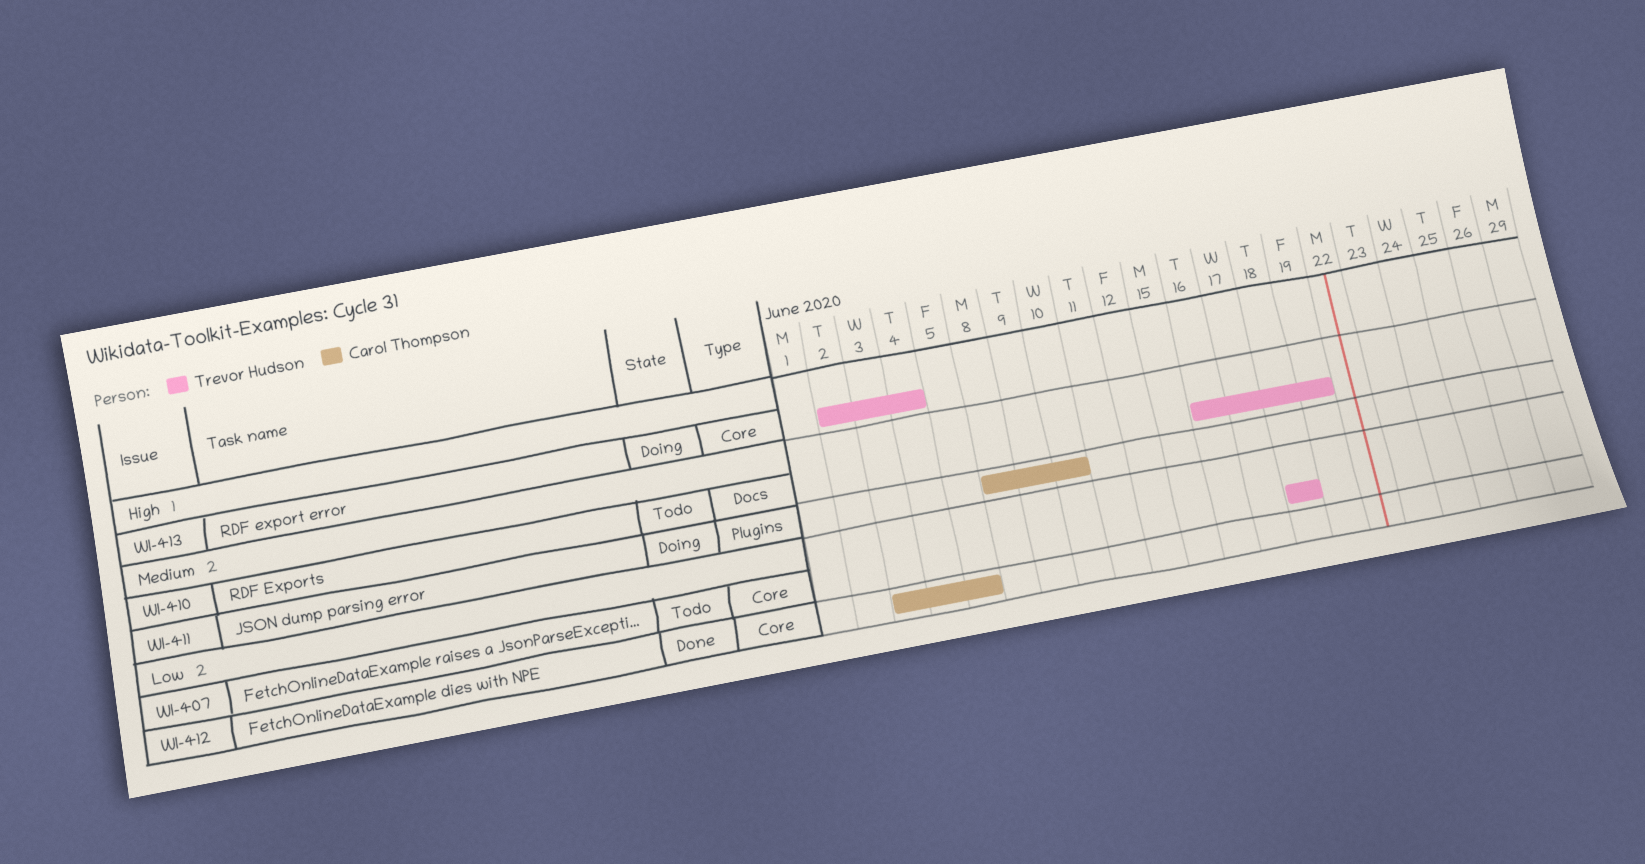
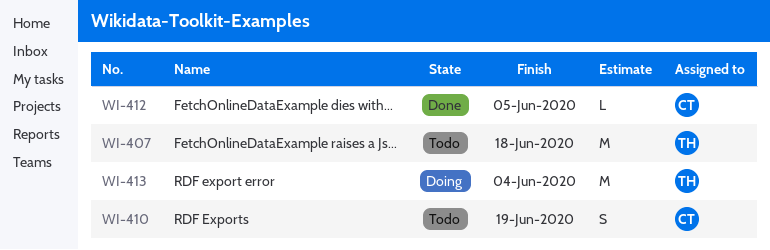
WI-410, owner: Trevor Hudson -> Carol Thompson
WI-411: present -> none

